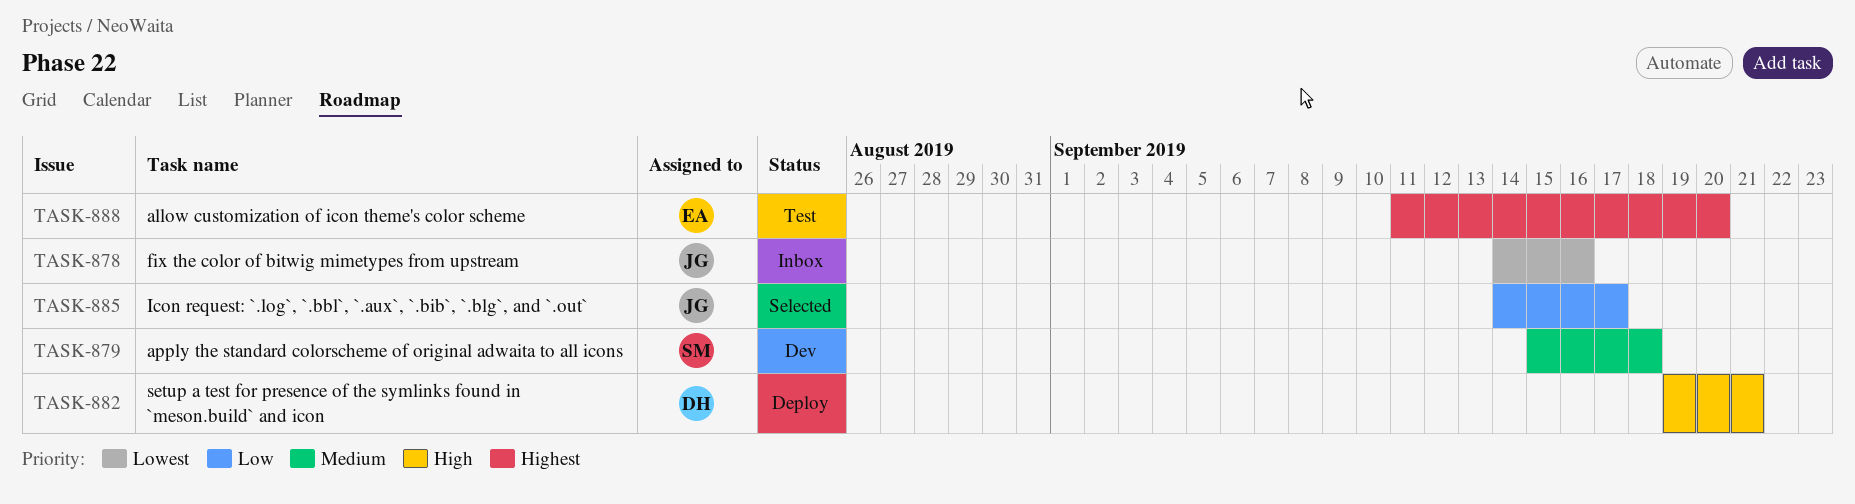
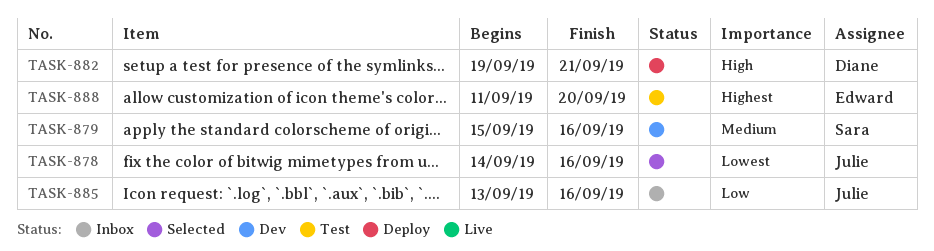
TASK-878, status: Inbox -> Selected
TASK-879, due: Sep 18 -> Sep 16
TASK-885, status: Selected -> Inbox
TASK-885, start: Sep 14 -> Sep 13
TASK-885, due: Sep 17 -> Sep 16

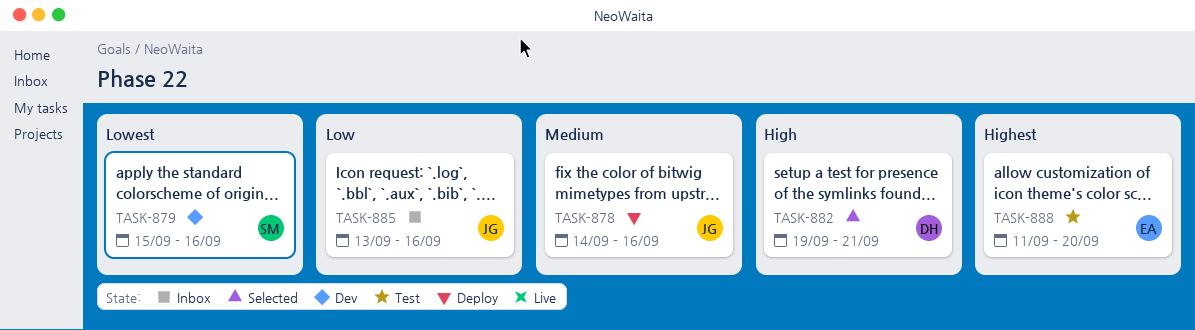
TASK-878, status: Selected -> Deploy
TASK-878, priority: Lowest -> Medium
TASK-879, priority: Medium -> Lowest
TASK-882, status: Deploy -> Selected

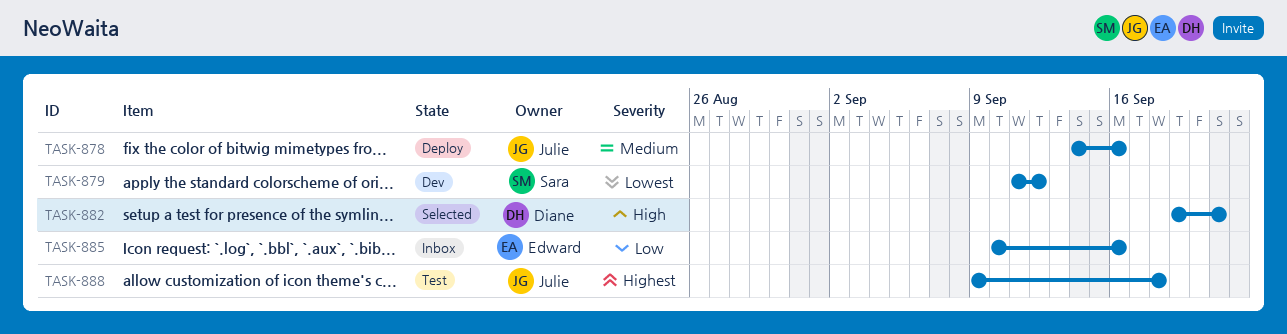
TASK-879, start: Sep 15 -> Sep 11
TASK-879, due: Sep 16 -> Sep 12
TASK-885, owner: Julie -> Edward
TASK-885, start: Sep 13 -> Sep 10
TASK-888, owner: Edward -> Julie
TASK-888, start: Sep 11 -> Sep 9
TASK-888, due: Sep 20 -> Sep 18

